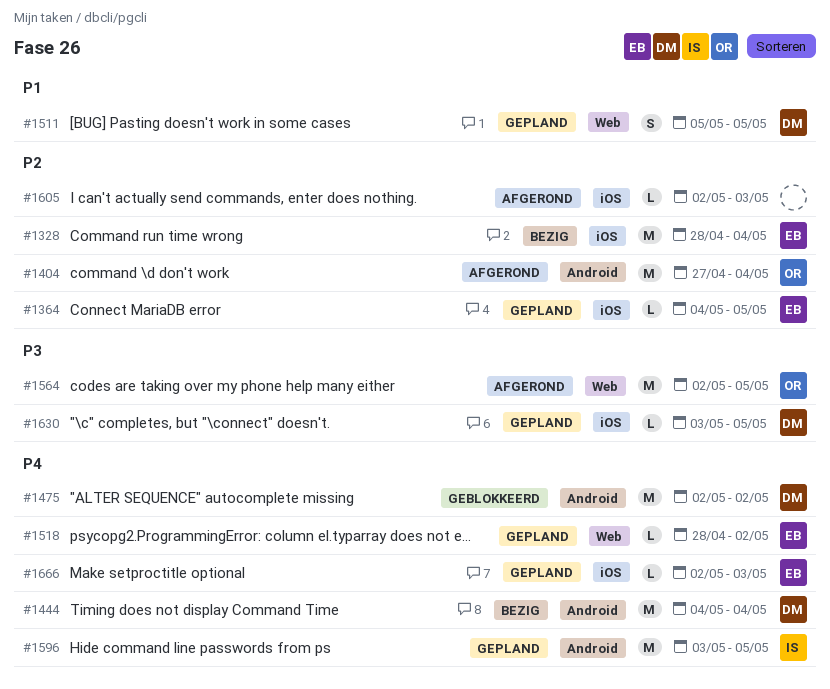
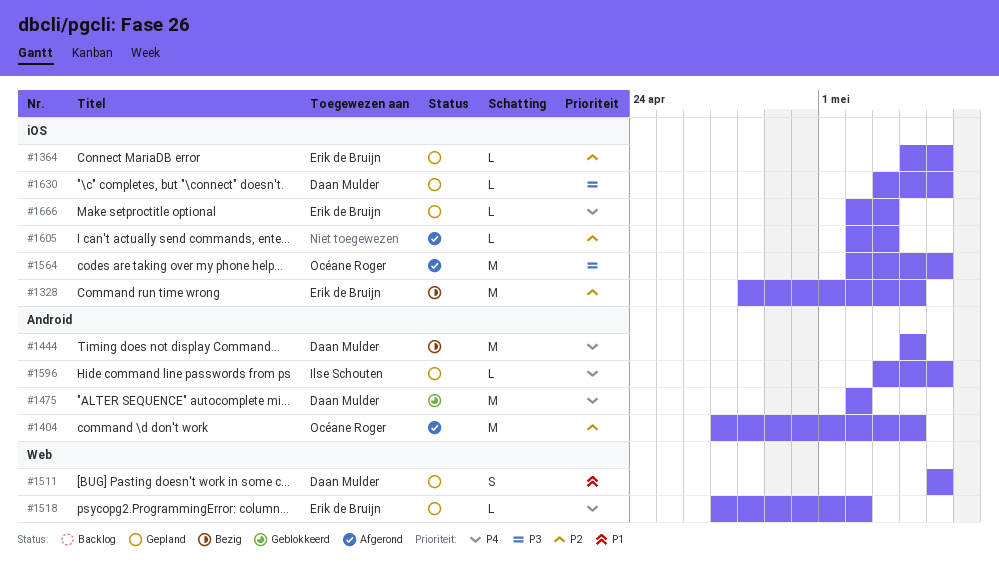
#1518, start: Apr 28 -> Apr 27
#1564, label: Web -> iOS
#1596, estimate: M -> L

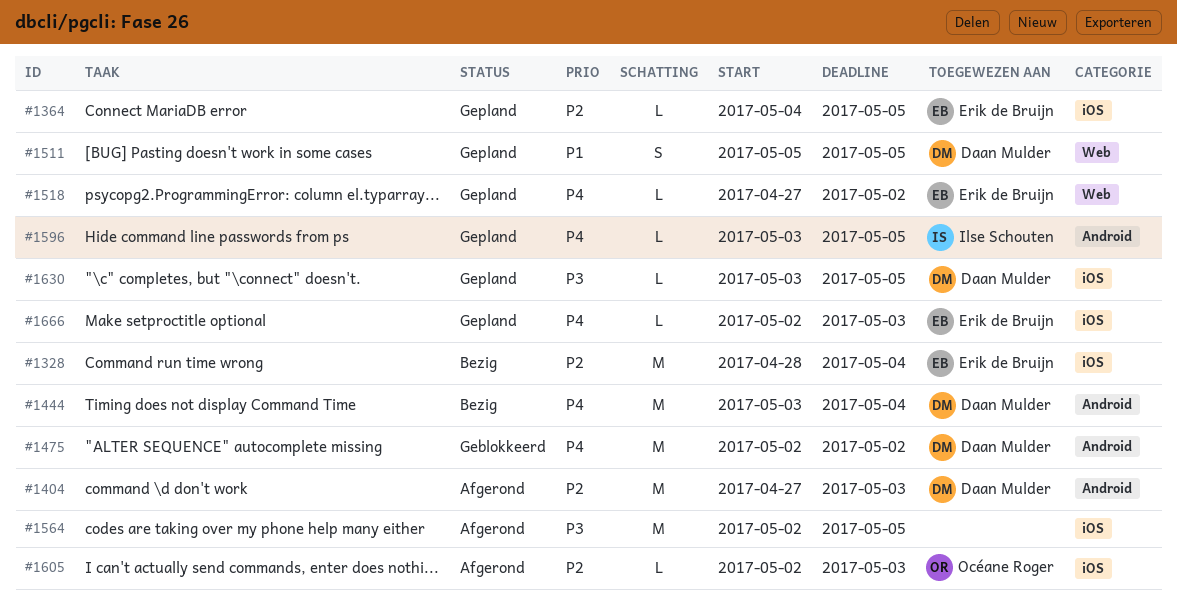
#1404, owner: Océane Roger -> Daan Mulder
#1404, due: May 4 -> May 3
#1444, start: May 4 -> May 3
#1564, owner: Océane Roger -> none
#1605, owner: none -> Océane Roger

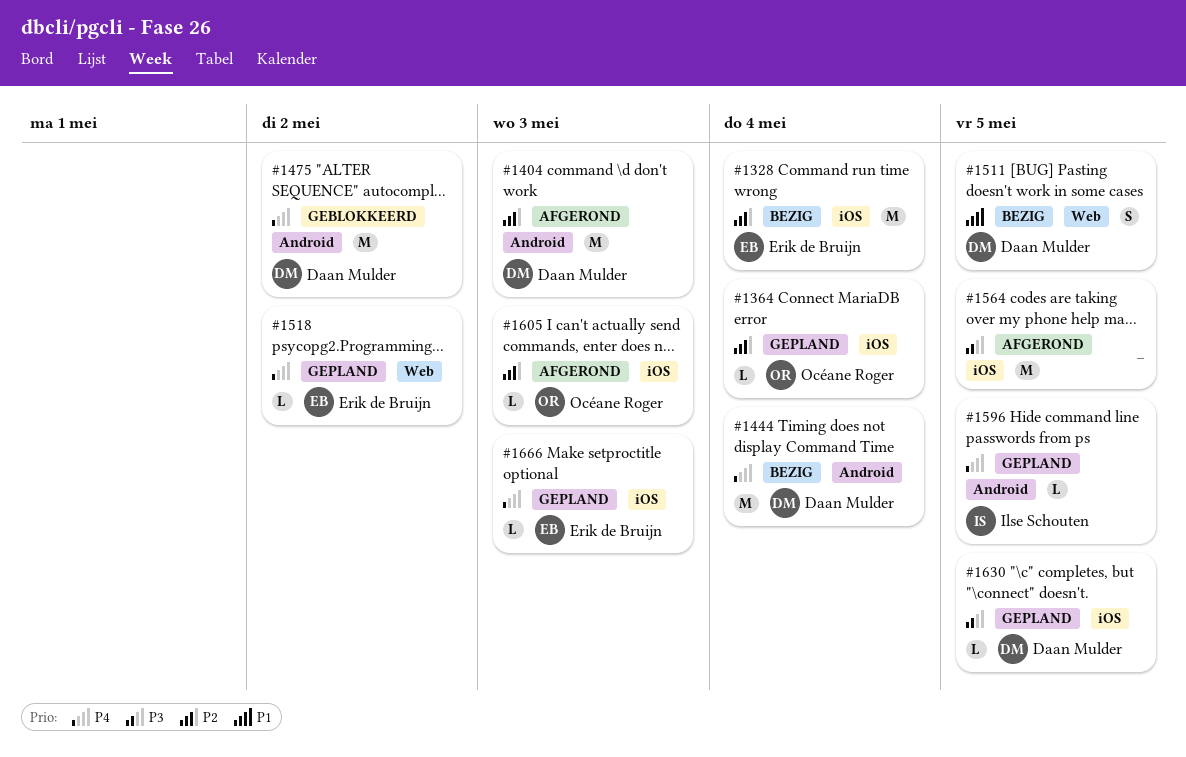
#1364, owner: Erik de Bruijn -> Océane Roger
#1364, due: May 5 -> May 4
#1511, status: Gepland -> Bezig

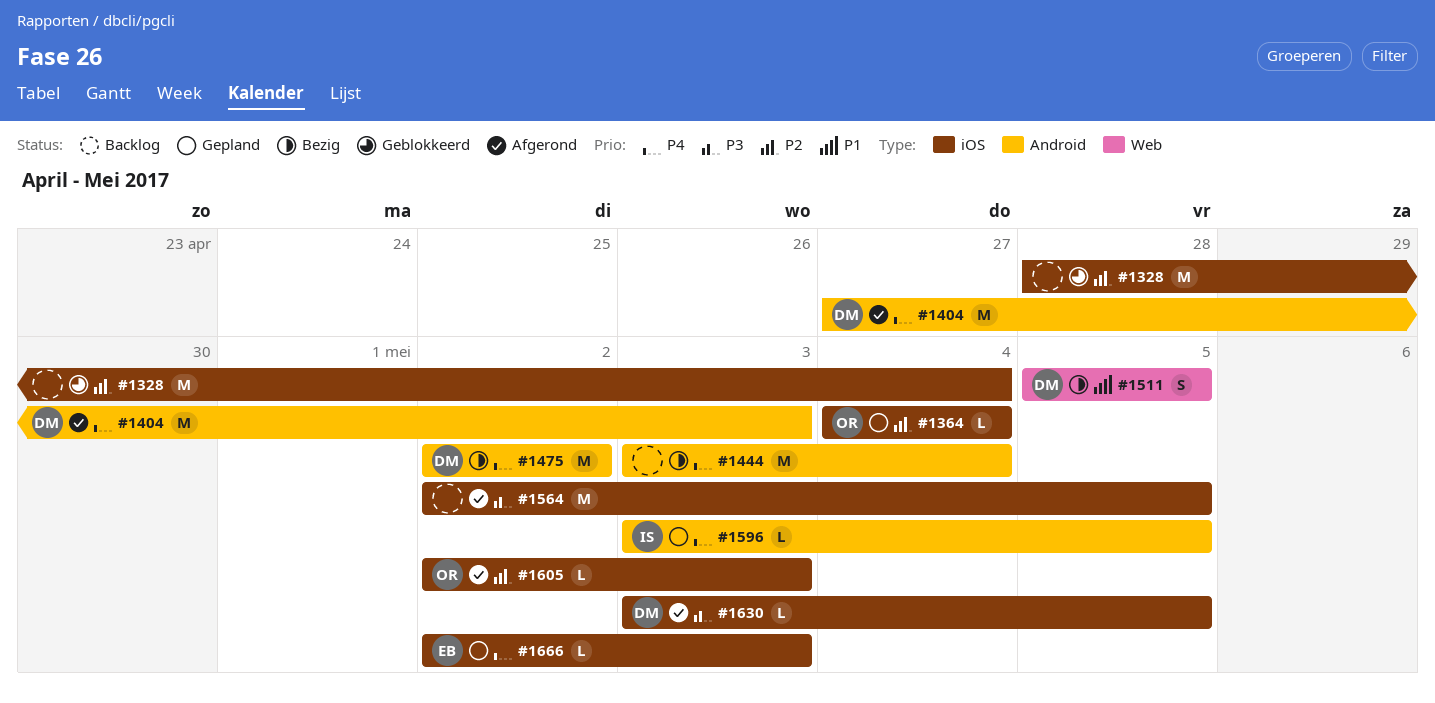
#1328, status: Bezig -> Geblokkeerd
#1328, owner: Erik de Bruijn -> none
#1404, priority: P2 -> P4
#1444, owner: Daan Mulder -> none
#1475, status: Geblokkeerd -> Bezig
#1518: present -> none
#1630, status: Gepland -> Afgerond

